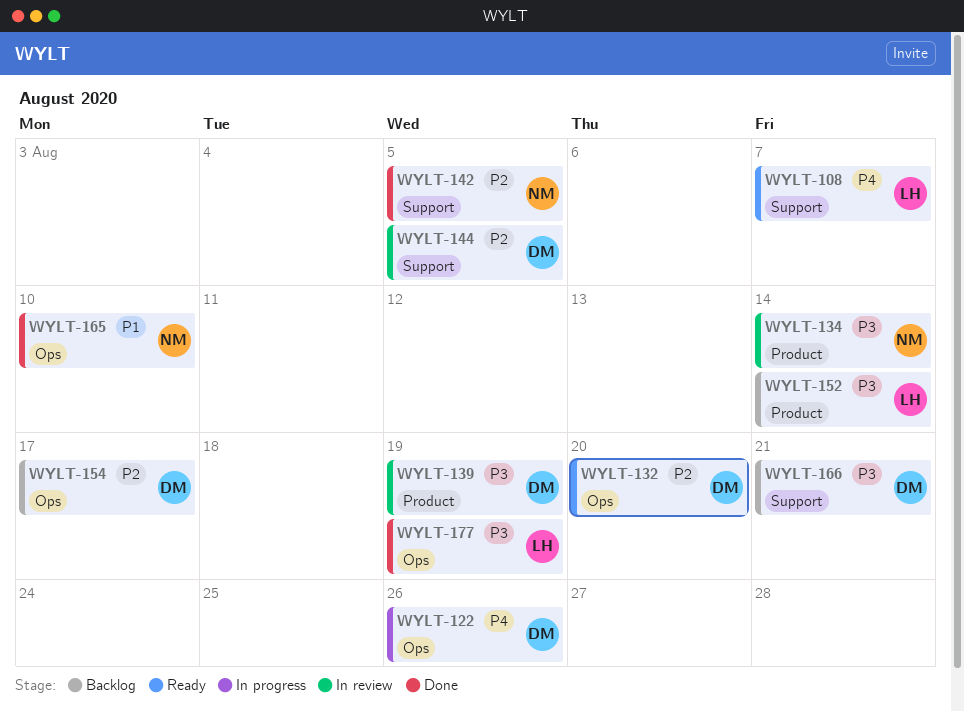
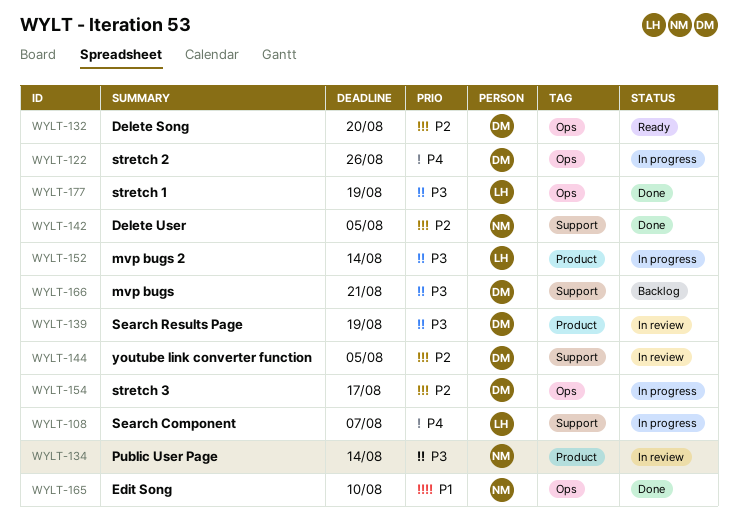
WYLT-108, status: Ready -> In progress
WYLT-152, status: Backlog -> In progress
WYLT-154, status: Backlog -> In progress

